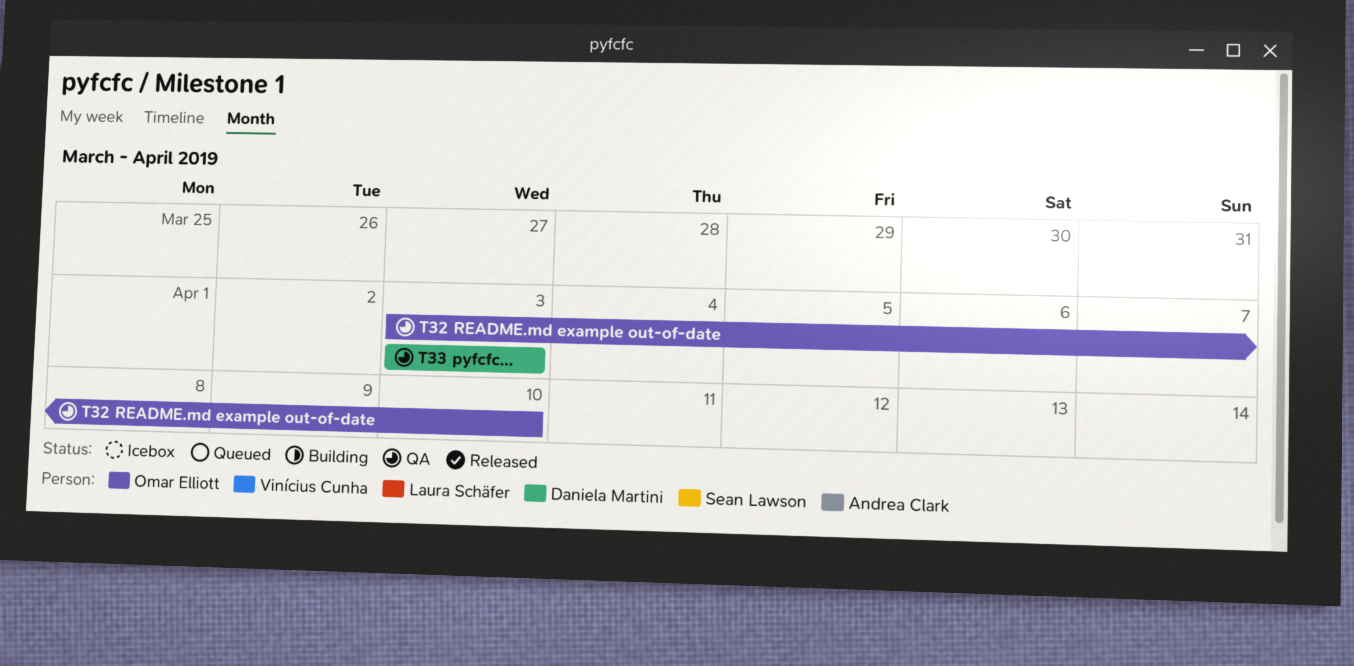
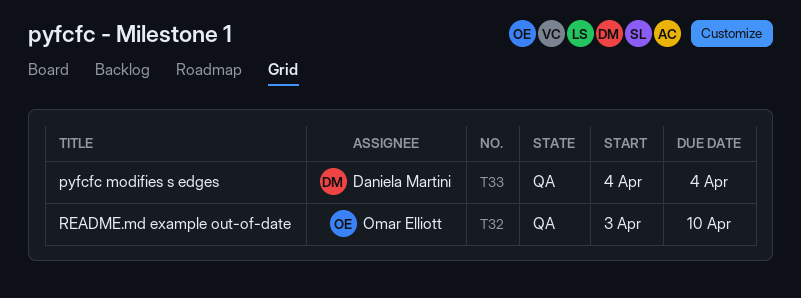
T33, start: Apr 3 -> Apr 4
T33, due: Apr 3 -> Apr 4

